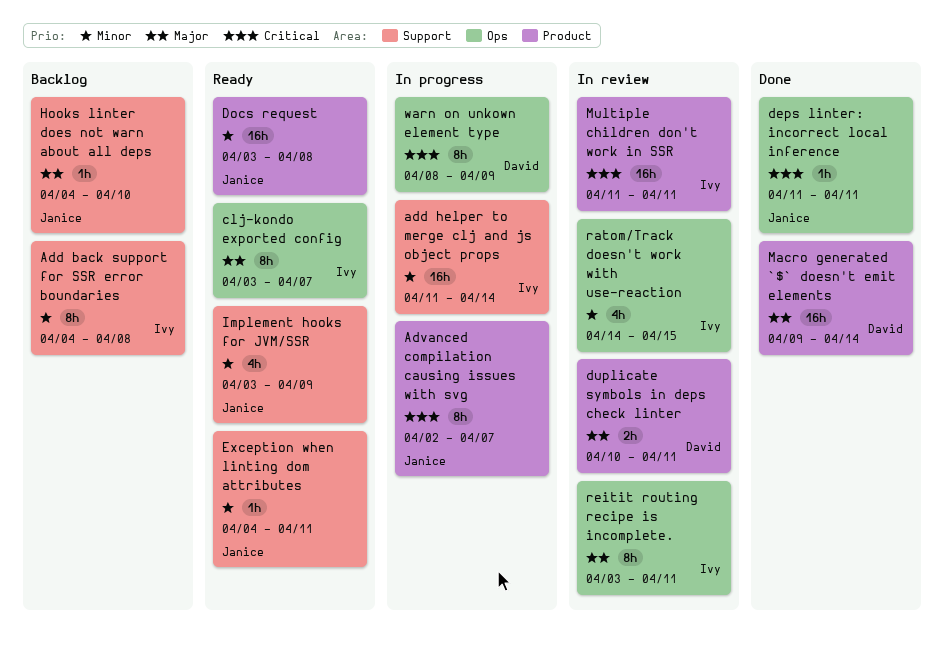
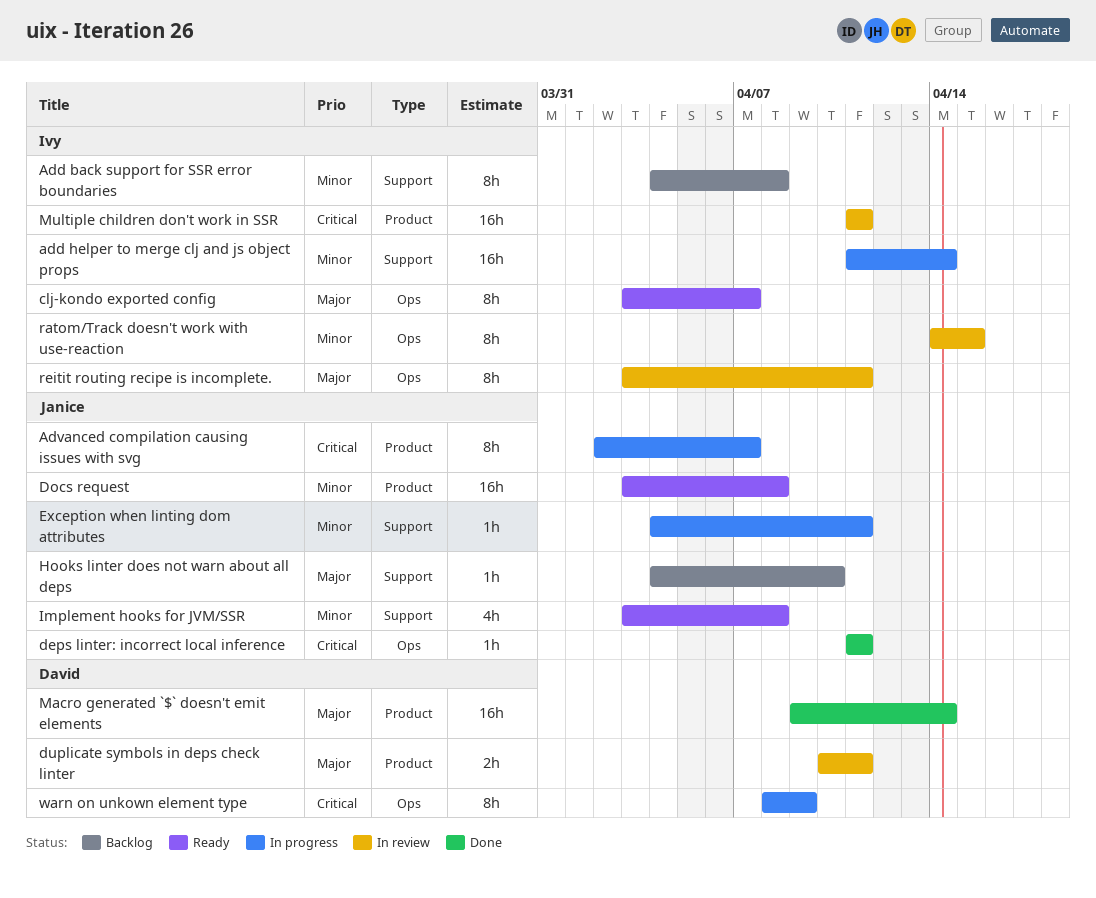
Exception when linting dom attributes, status: Ready -> In progress
Implement hooks for JVM/SSR, due: Apr 9 -> Apr 8
ratom/Track doesn't work with use-reaction, estimate: 4h -> 8h

